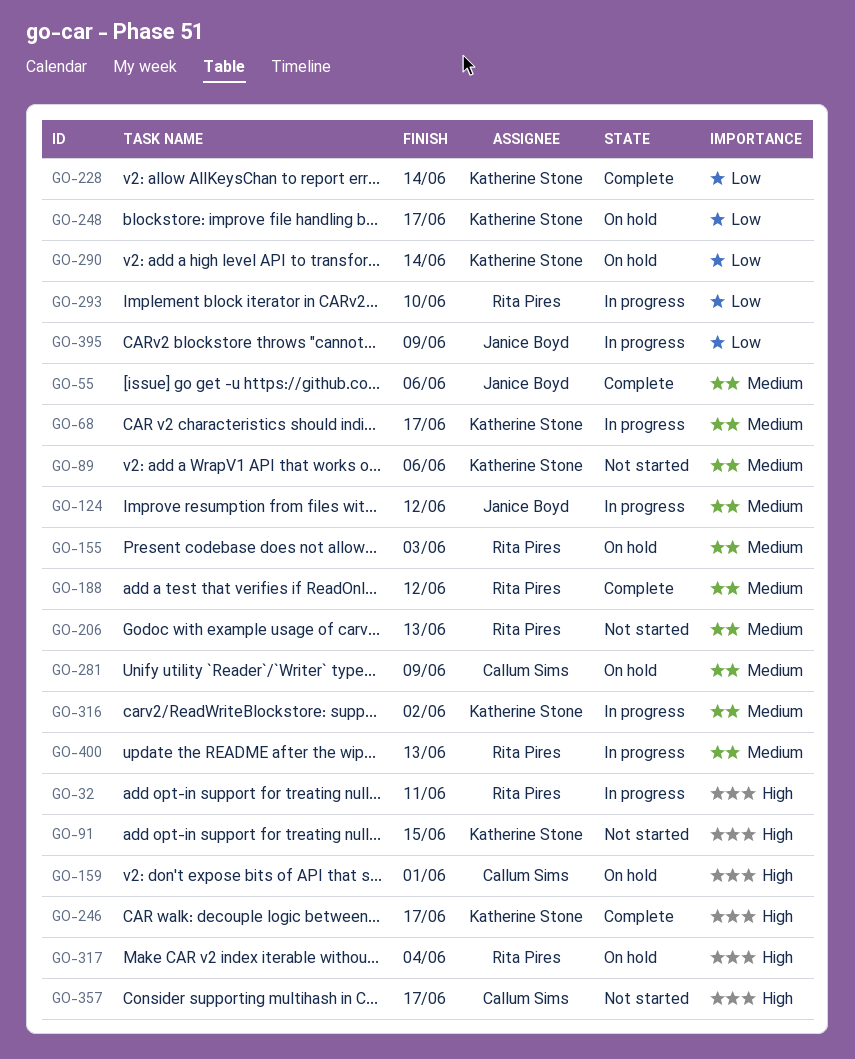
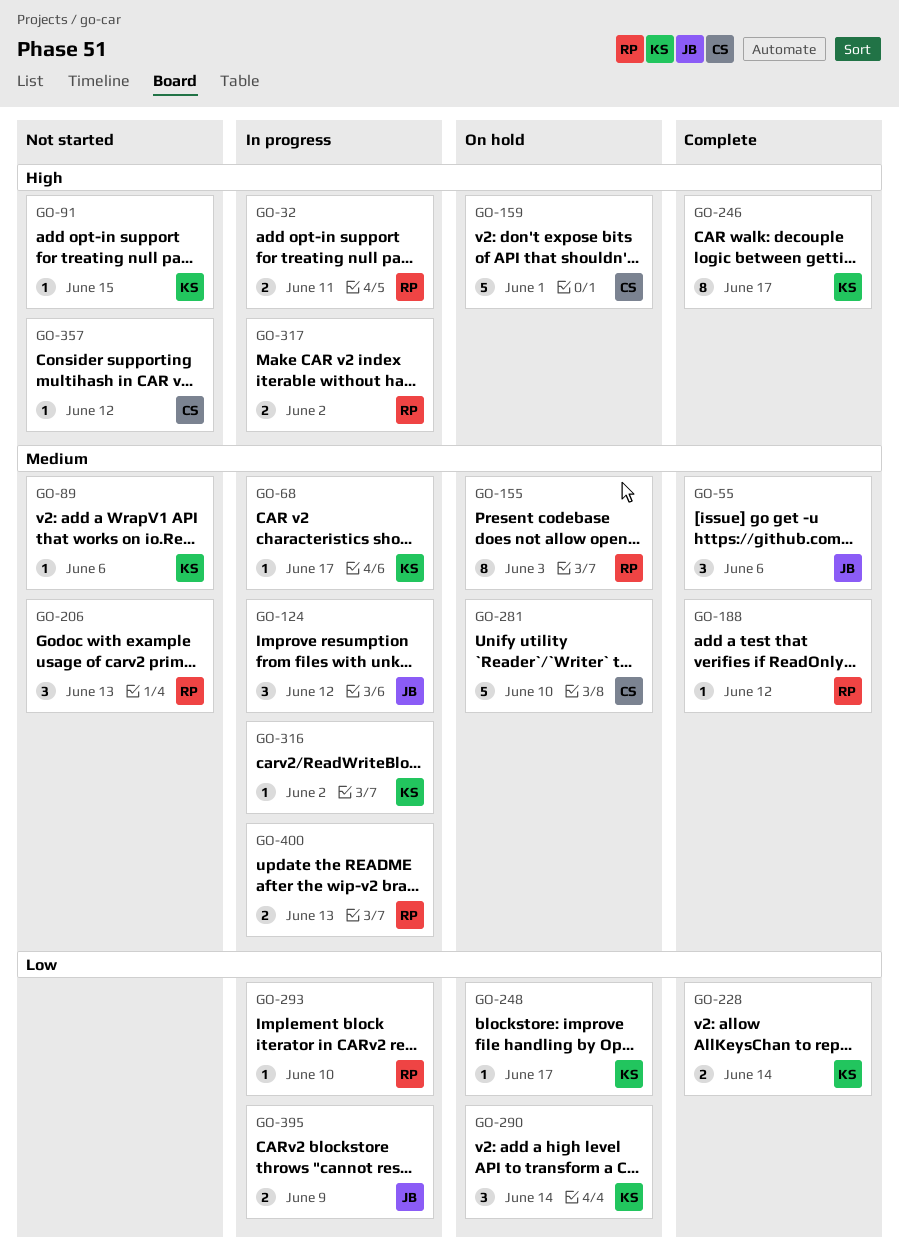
GO-281, due: Jun 9 -> Jun 10
GO-317, status: On hold -> In progress
GO-317, due: Jun 4 -> Jun 2
GO-357, due: Jun 17 -> Jun 12

